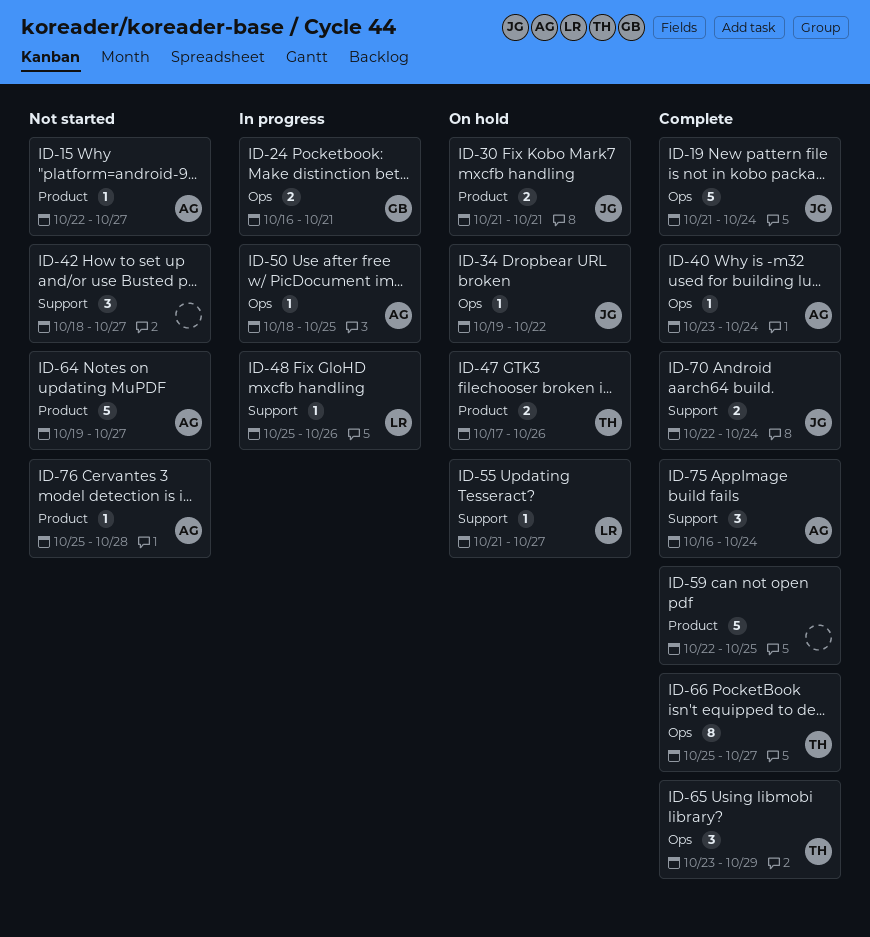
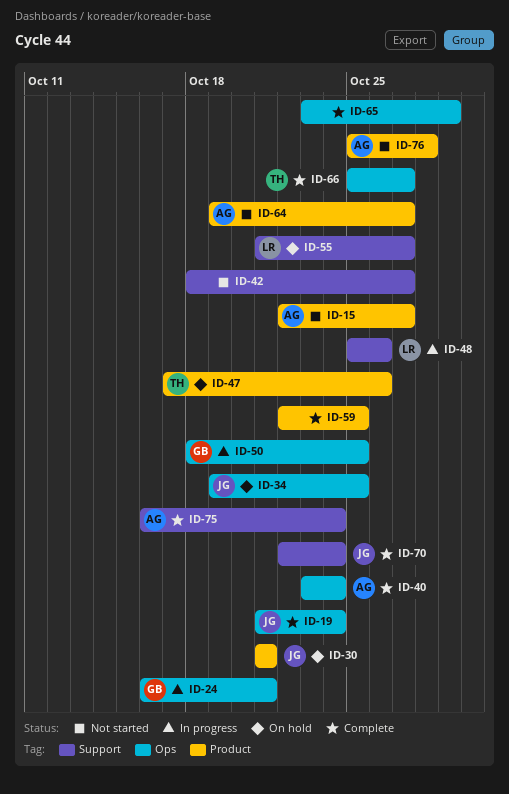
ID-34, due: Oct 22 -> Oct 25
ID-50, owner: AG -> GB
ID-65, owner: TH -> none

